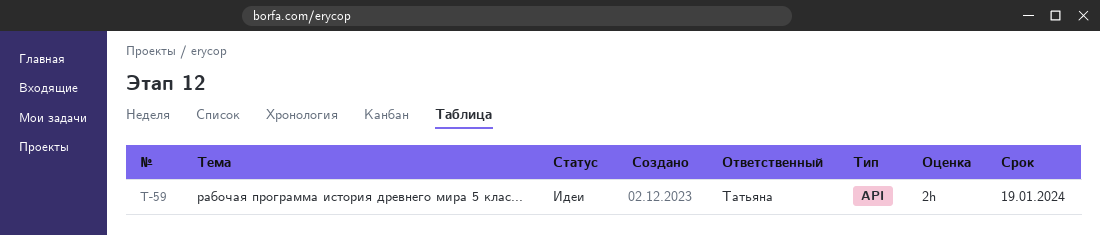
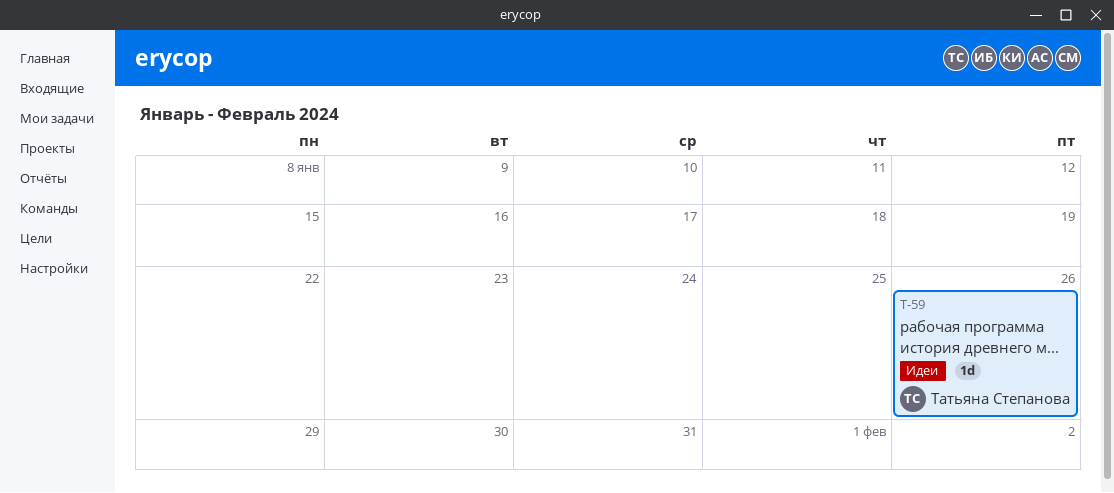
T-59, estimate: 2h -> 1d
T-59, due: Jan 19 -> Jan 26

